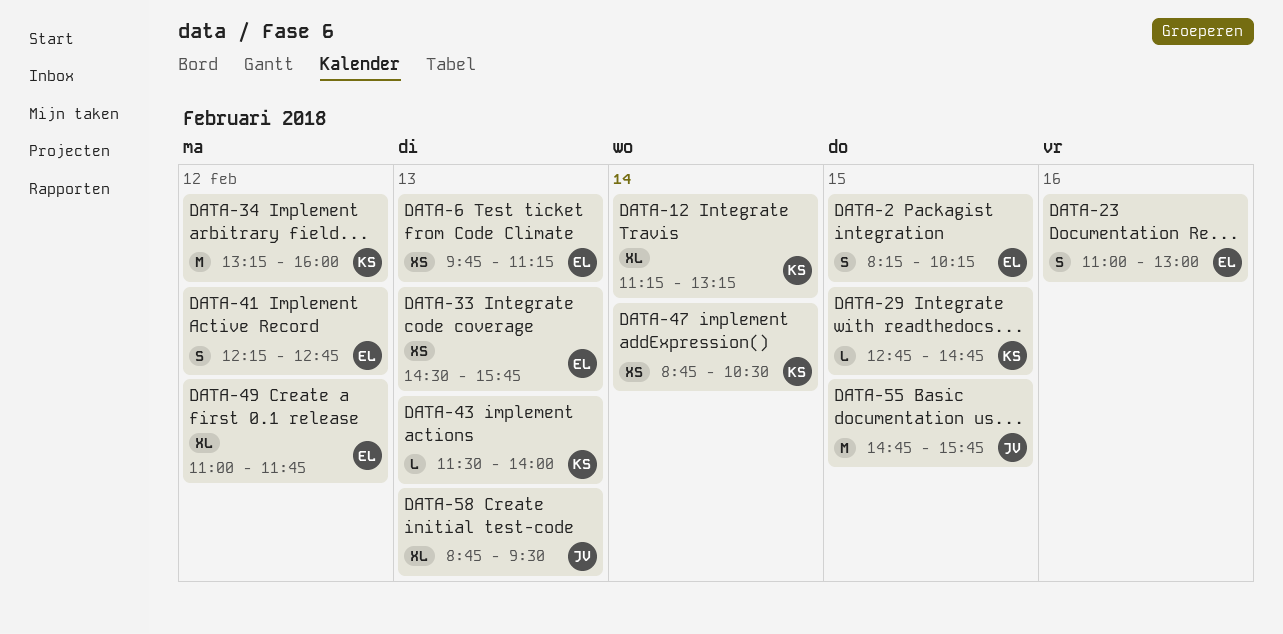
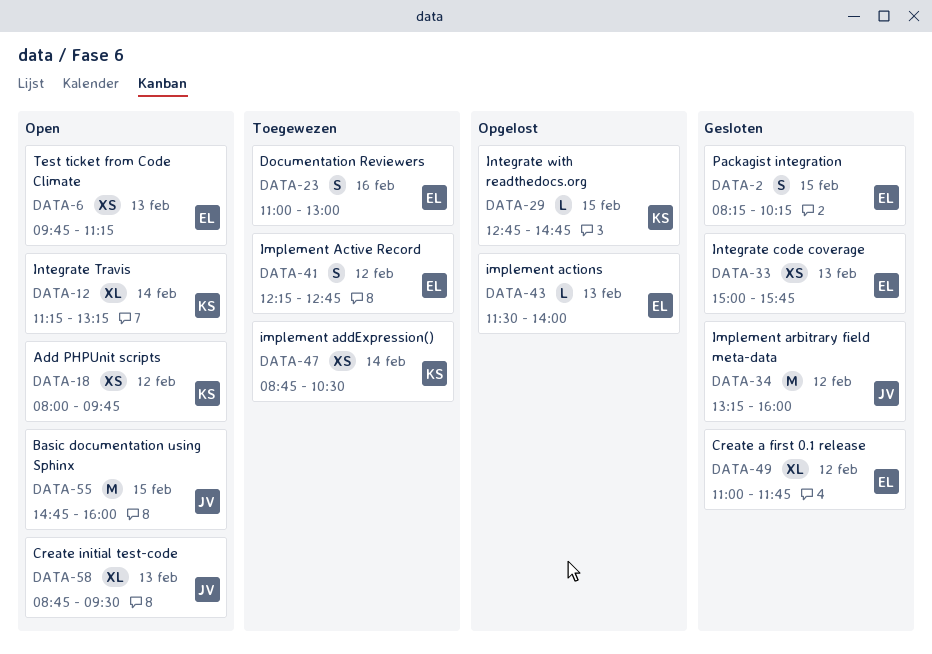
DATA-18: none -> present
DATA-33, begins: 14:30 -> 15:00
DATA-34, owner: KS -> JV
DATA-43, owner: KS -> EL
DATA-55, ends: 15:45 -> 16:00

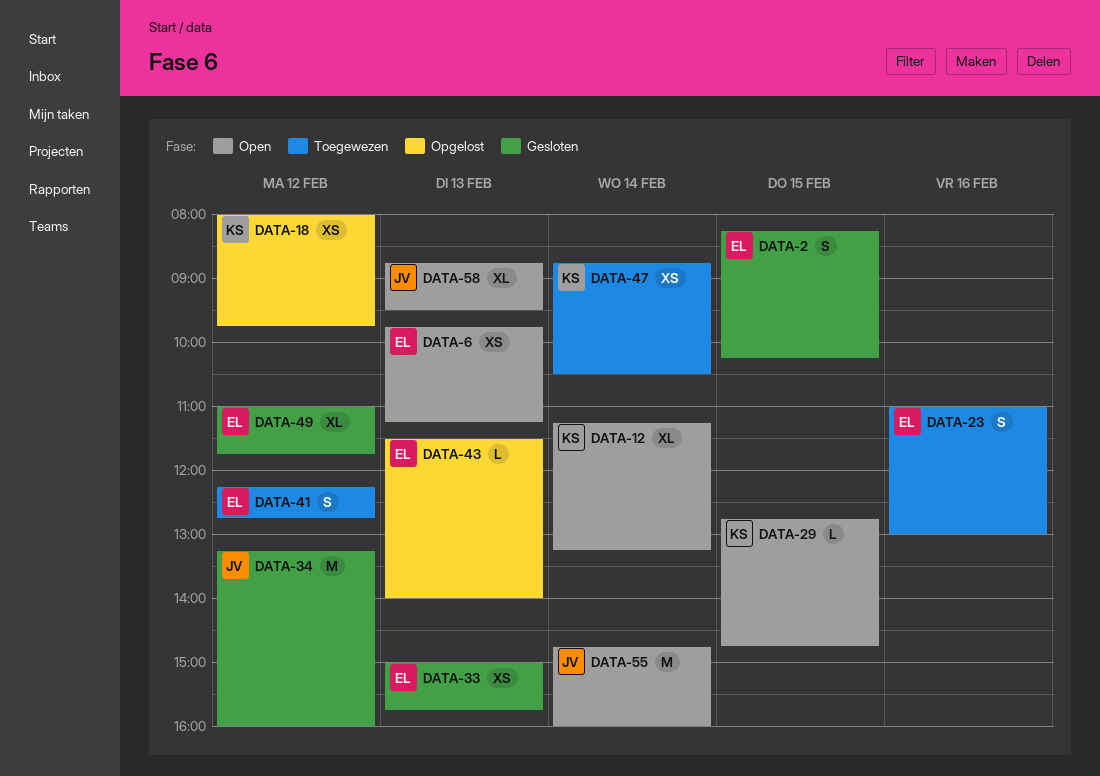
DATA-18, status: Open -> Opgelost
DATA-29, status: Opgelost -> Open
DATA-55, day: Feb 15 -> Feb 14

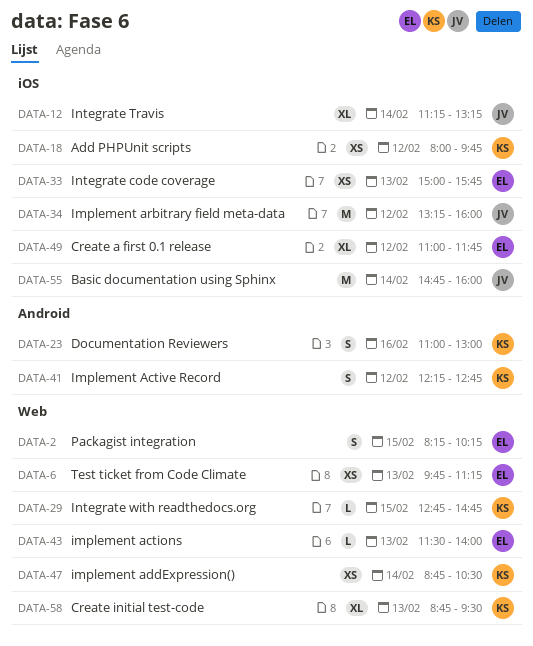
DATA-12, owner: KS -> JV
DATA-23, owner: EL -> KS
DATA-41, owner: EL -> KS
DATA-58, owner: JV -> KS

